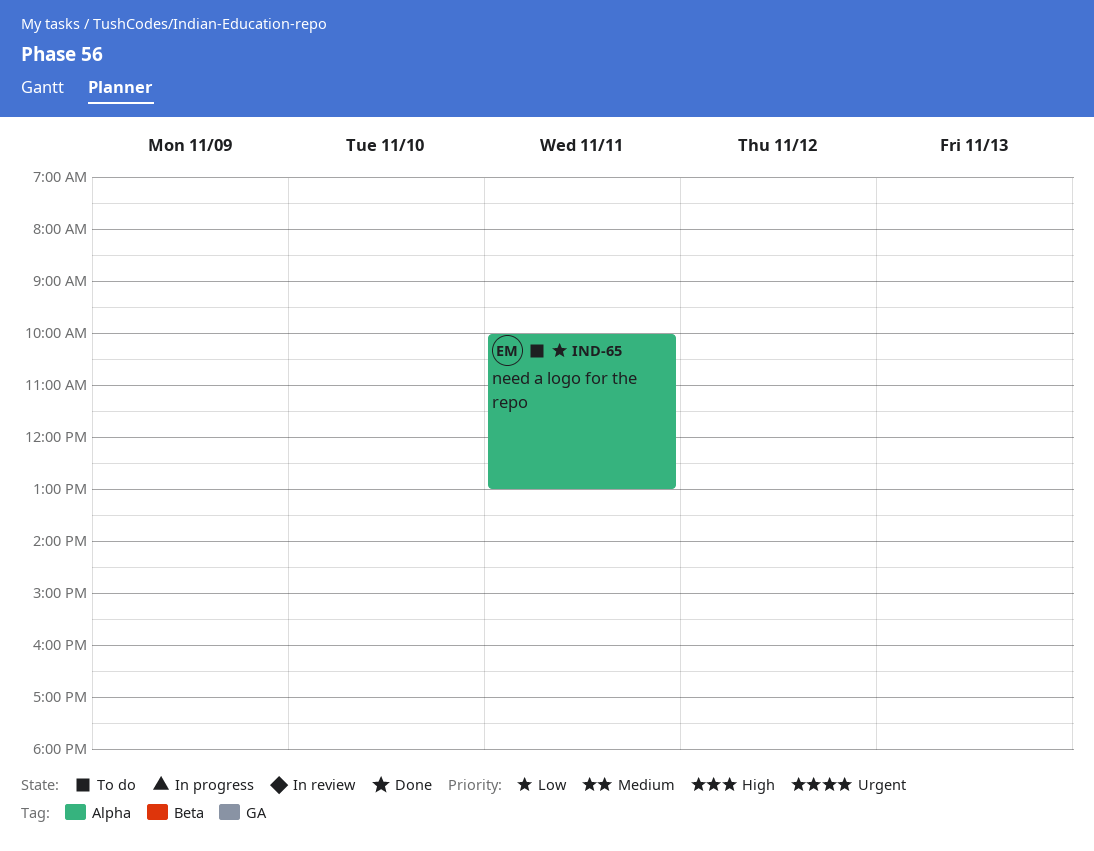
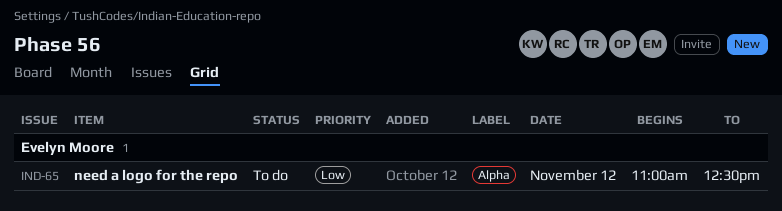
IND-65, day: Nov 11 -> Nov 12
IND-65, begins: 10:00 -> 11:00
IND-65, ends: 13:00 -> 12:30

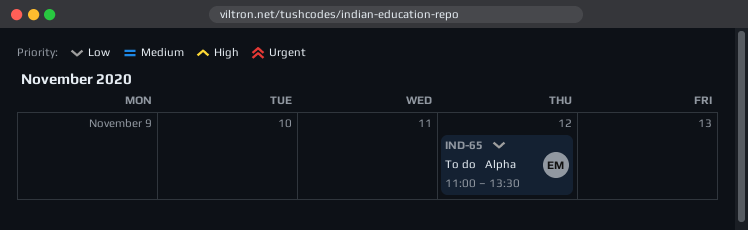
IND-65, ends: 12:30 -> 13:30

